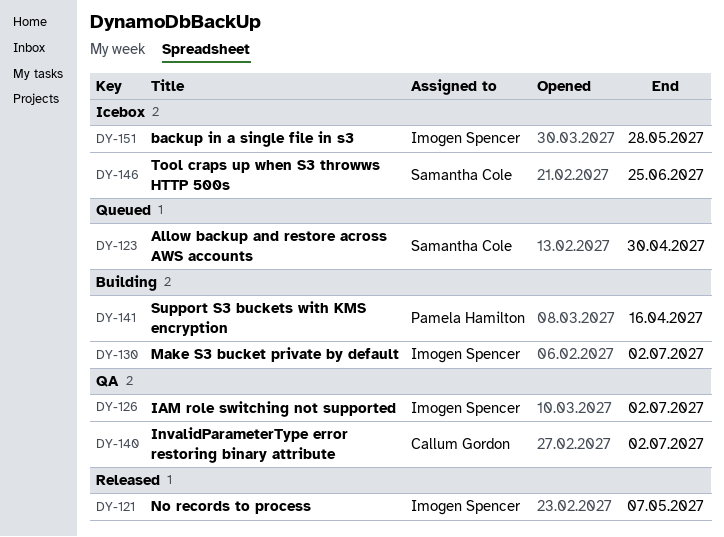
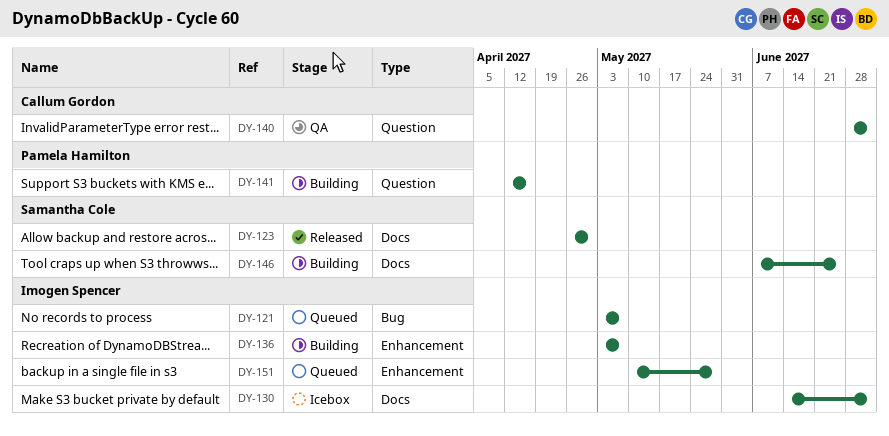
DY-121, status: Released -> Queued
DY-123, status: Queued -> Released
DY-126: present -> none
DY-130, status: Building -> Icebox
DY-136: none -> present
DY-146, status: Icebox -> Building
DY-151, status: Icebox -> Queued

